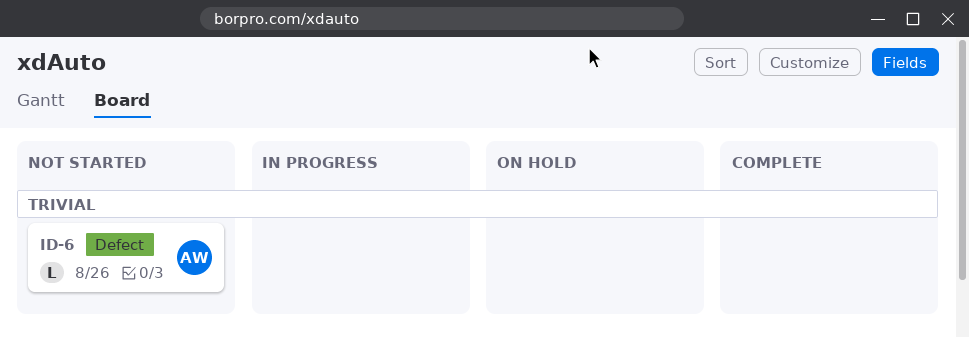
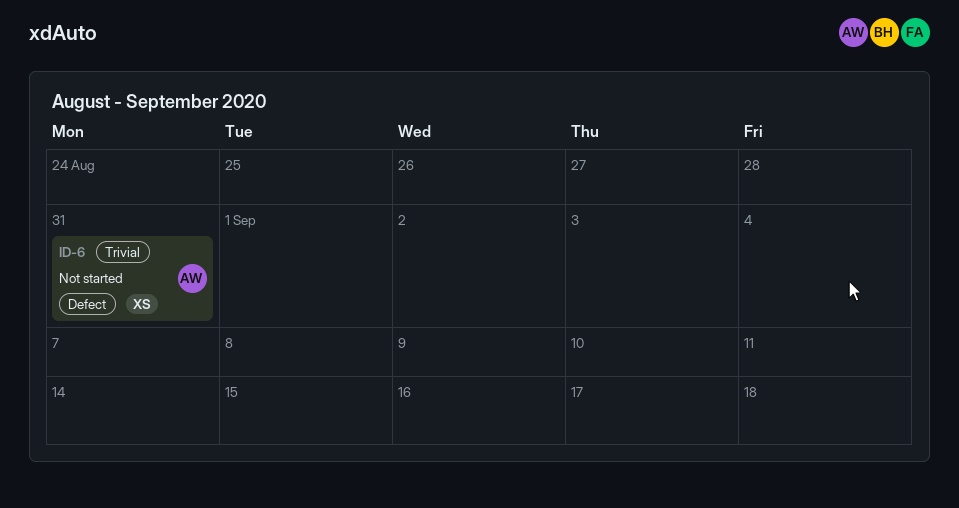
ID-6, estimate: L -> XS
ID-6, due: Aug 26 -> Aug 31

